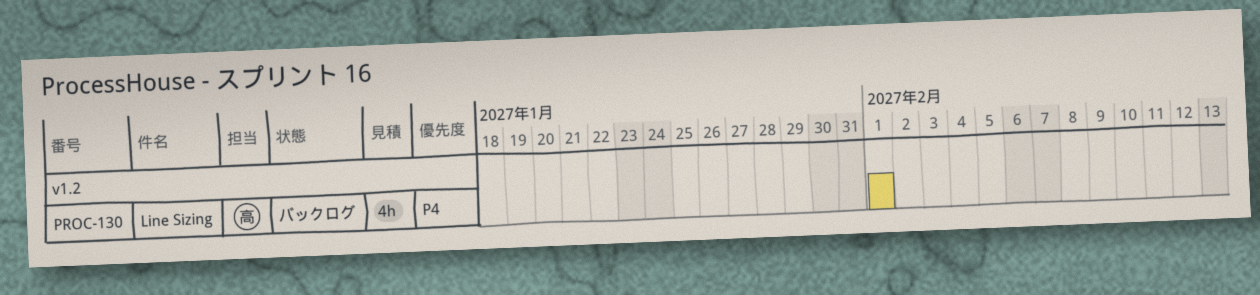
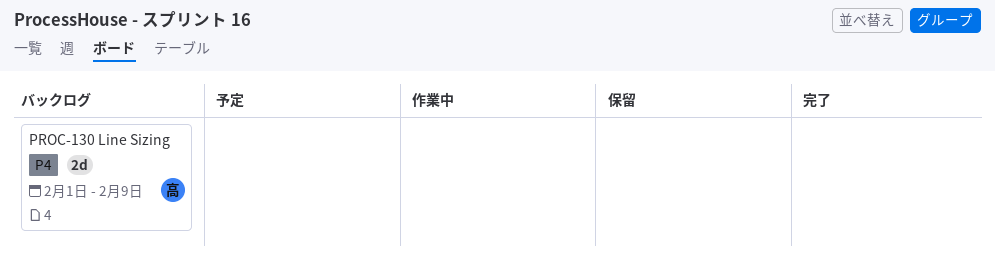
PROC-130, estimate: 4h -> 2d
PROC-130, due: Feb 1 -> Feb 9

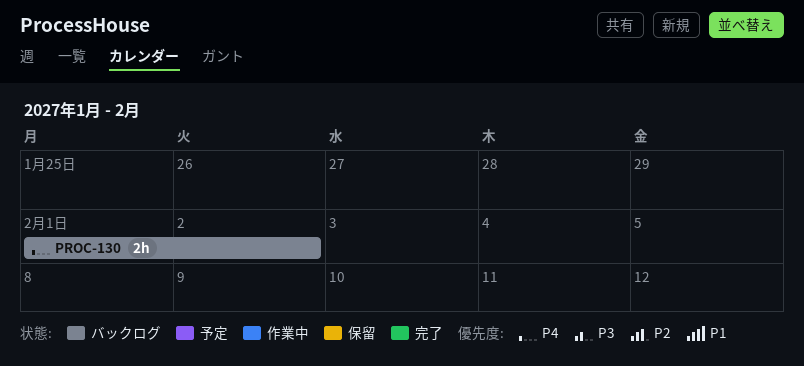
PROC-130, estimate: 2d -> 2h
PROC-130, due: Feb 9 -> Feb 2

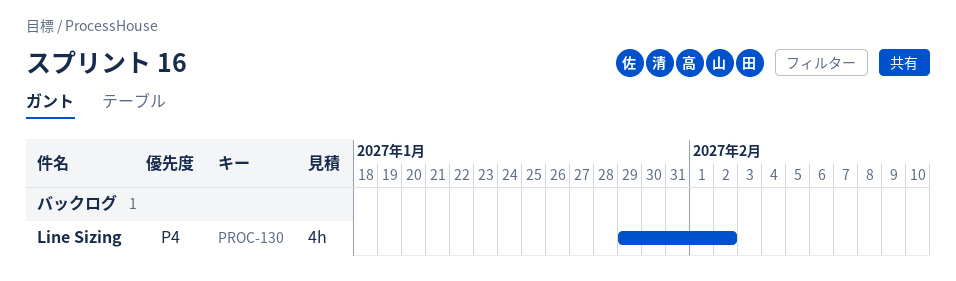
PROC-130, estimate: 2h -> 4h
PROC-130, start: Feb 1 -> Jan 29

